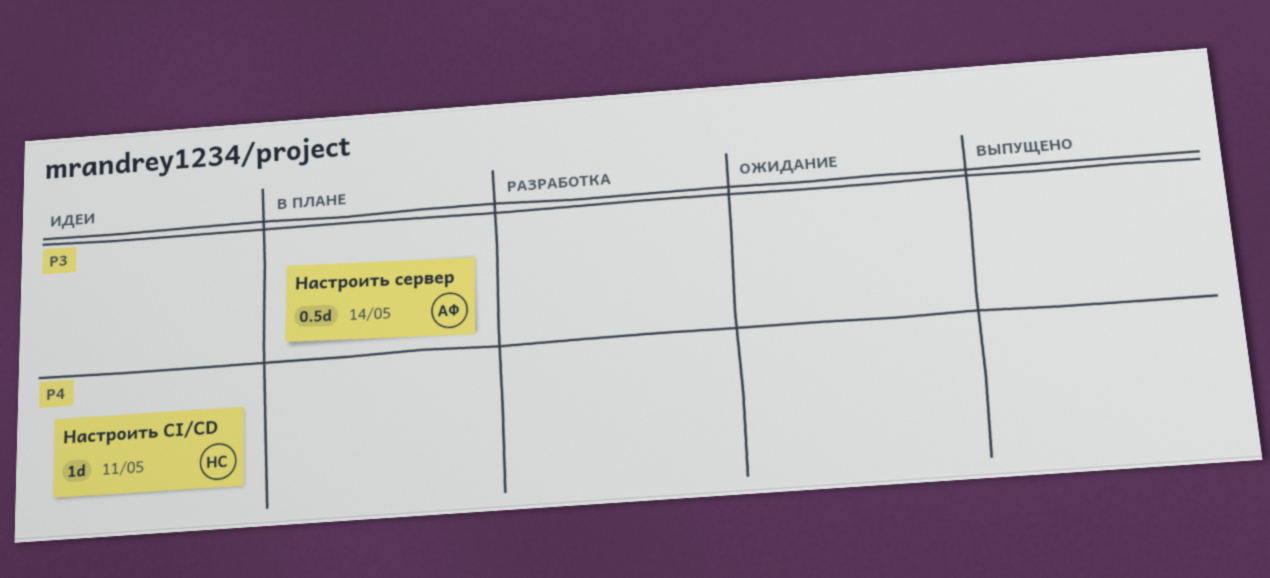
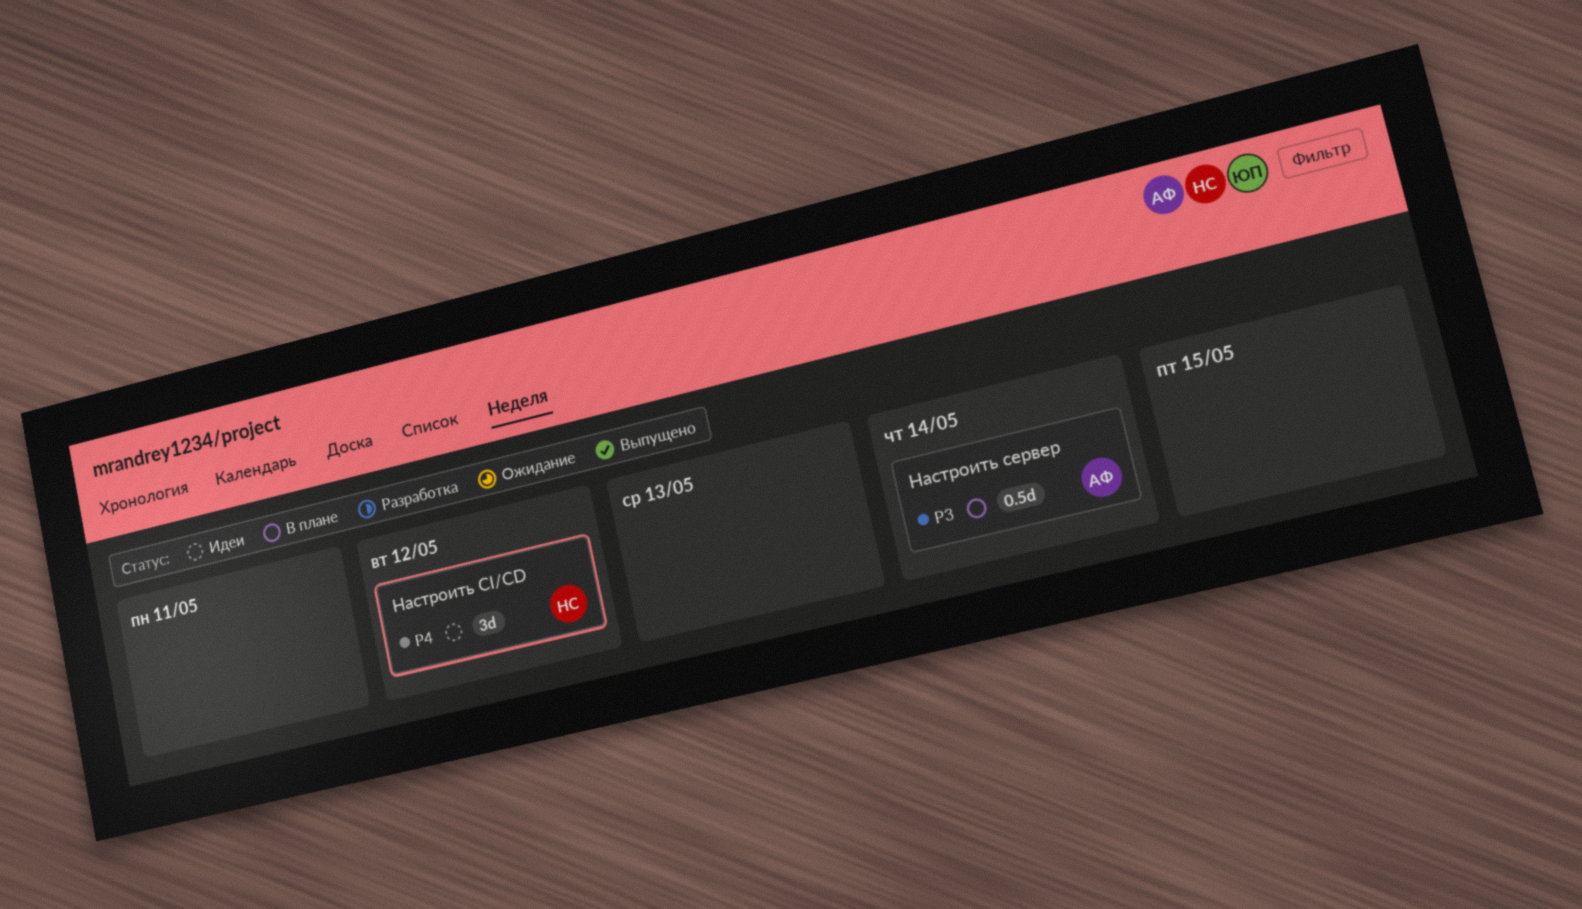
Настроить CI/CD, estimate: 1d -> 3d
Настроить CI/CD, due: May 11 -> May 12

